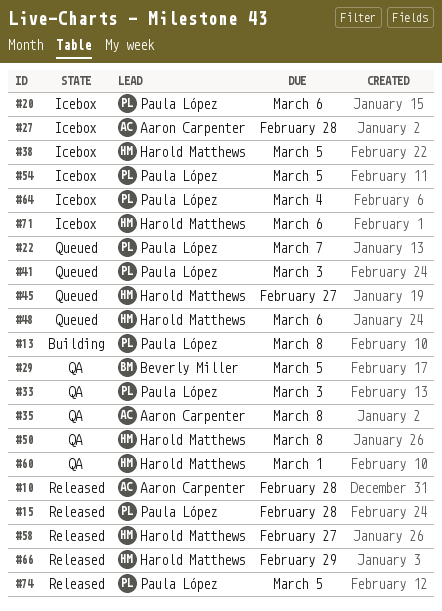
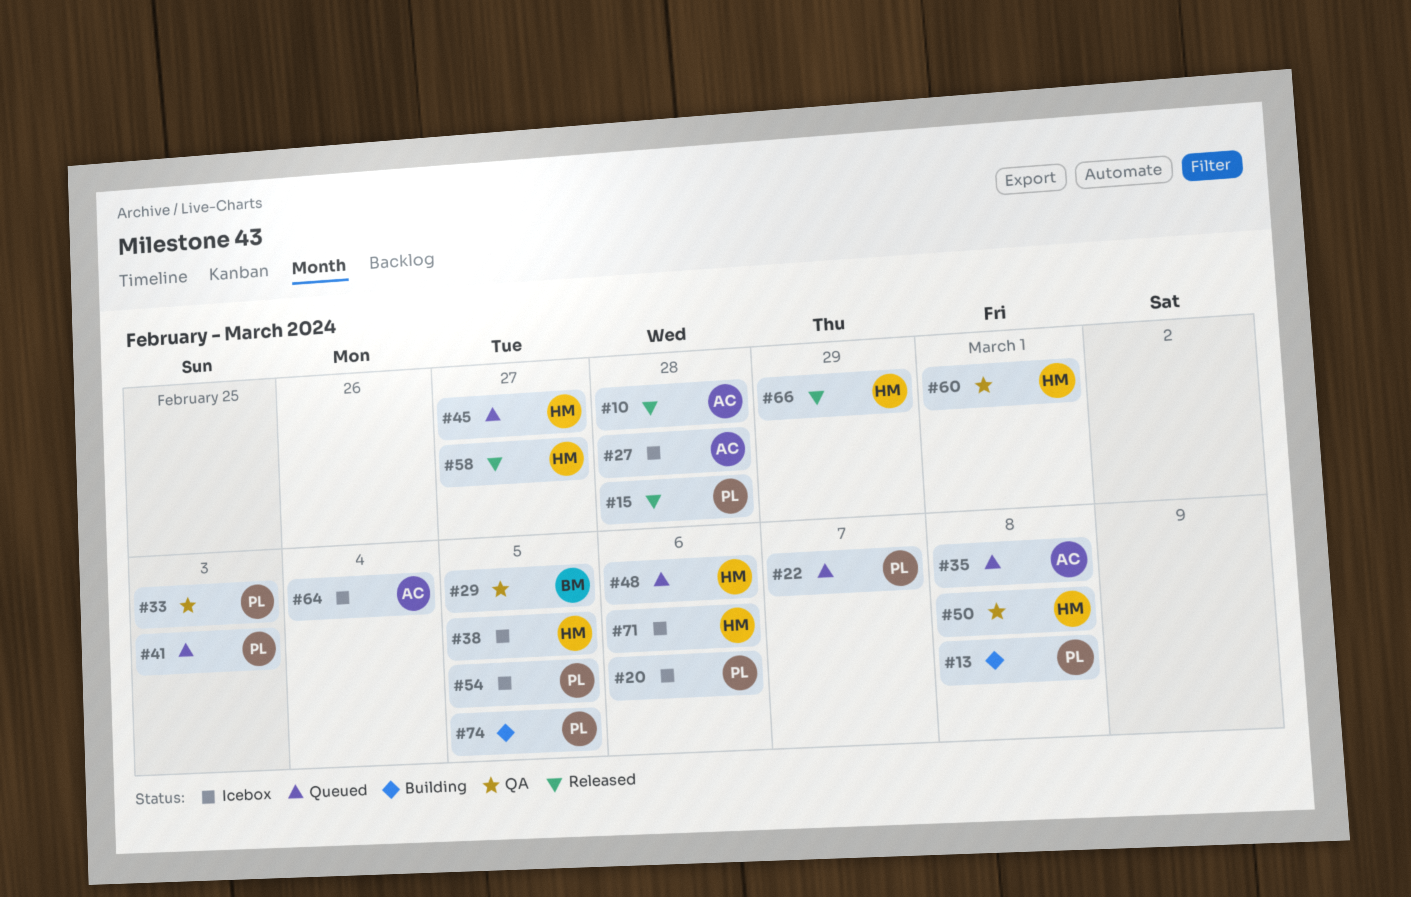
#35, status: QA -> Queued
#64, owner: Paula López -> Aaron Carpenter
#74, status: Released -> Building

